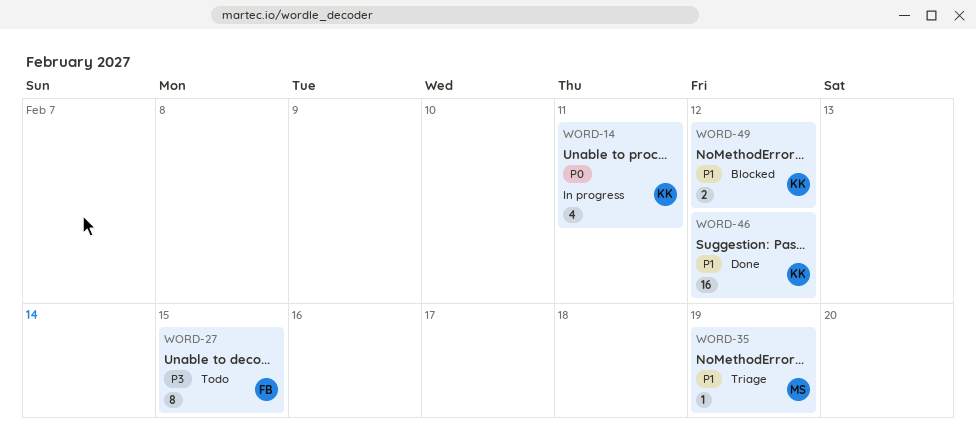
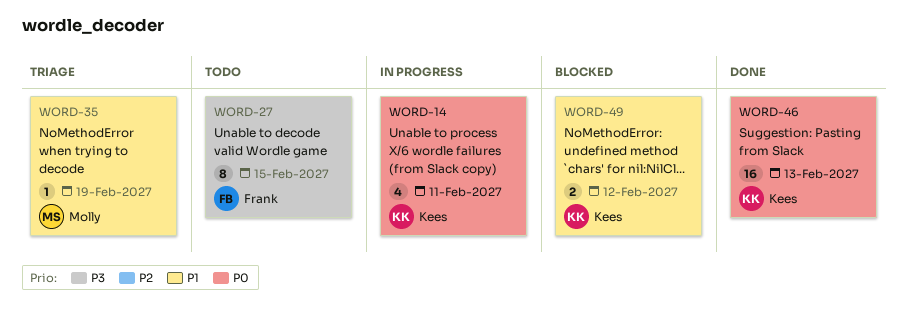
WORD-46, priority: P1 -> P0
WORD-46, due: Feb 12 -> Feb 13

